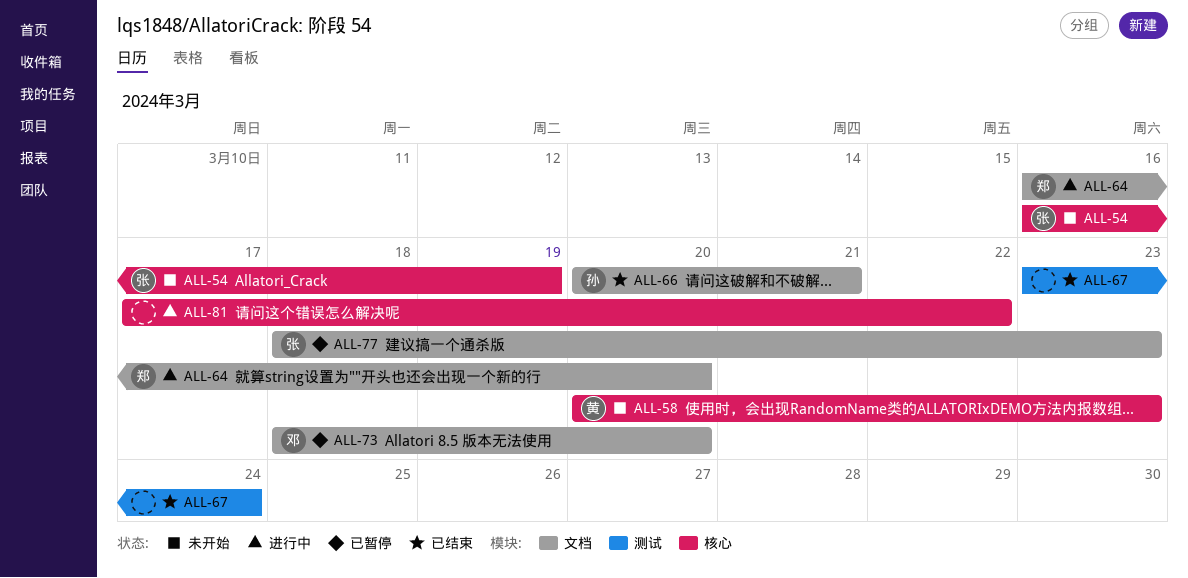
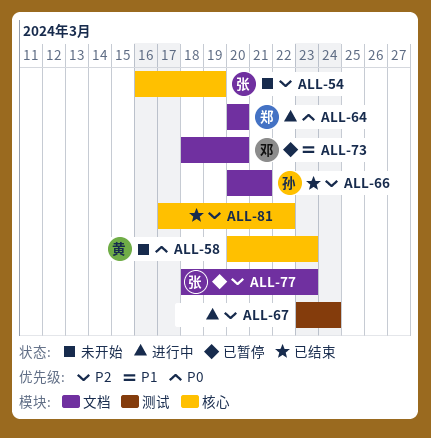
ALL-64, start: Mar 16 -> Mar 20
ALL-67, status: 已结束 -> 进行中
ALL-81, status: 进行中 -> 已结束

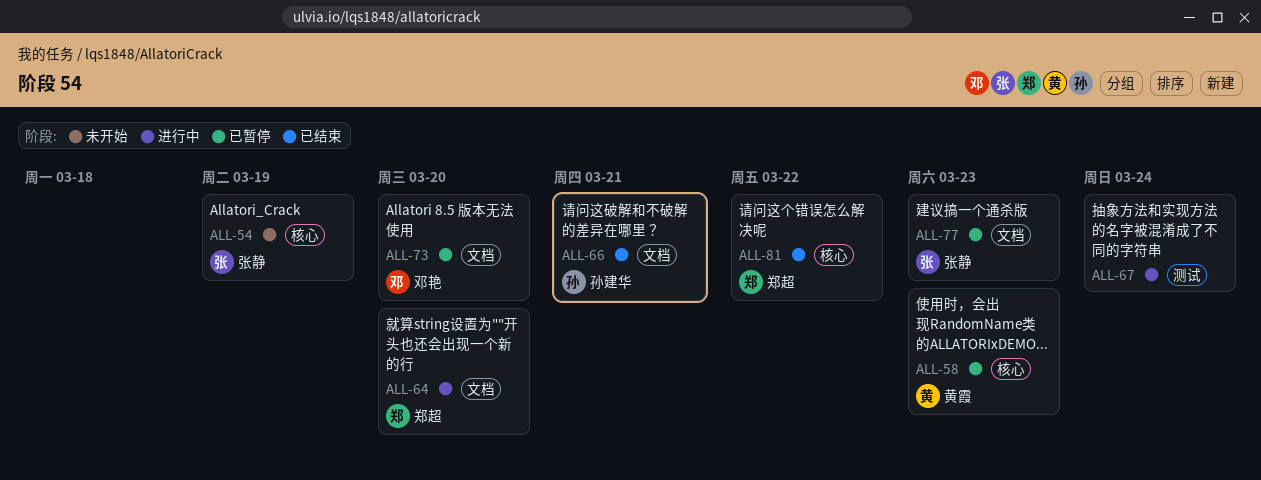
ALL-58, status: 未开始 -> 已暂停
ALL-81, owner: none -> 郑超

